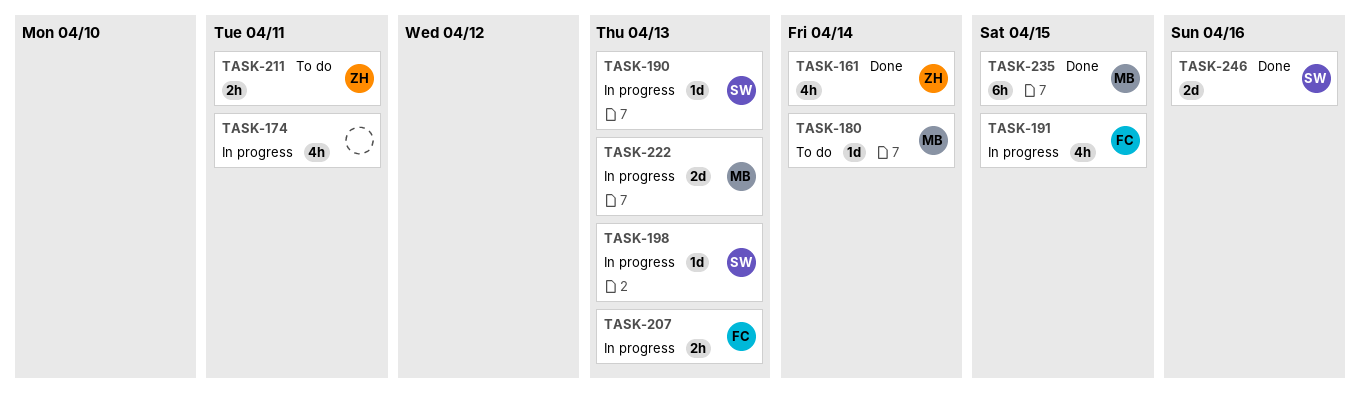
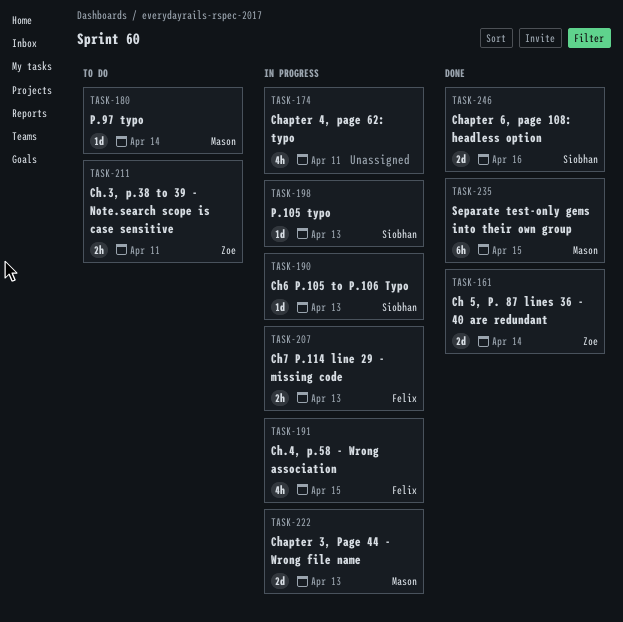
TASK-161, estimate: 4h -> 2d

